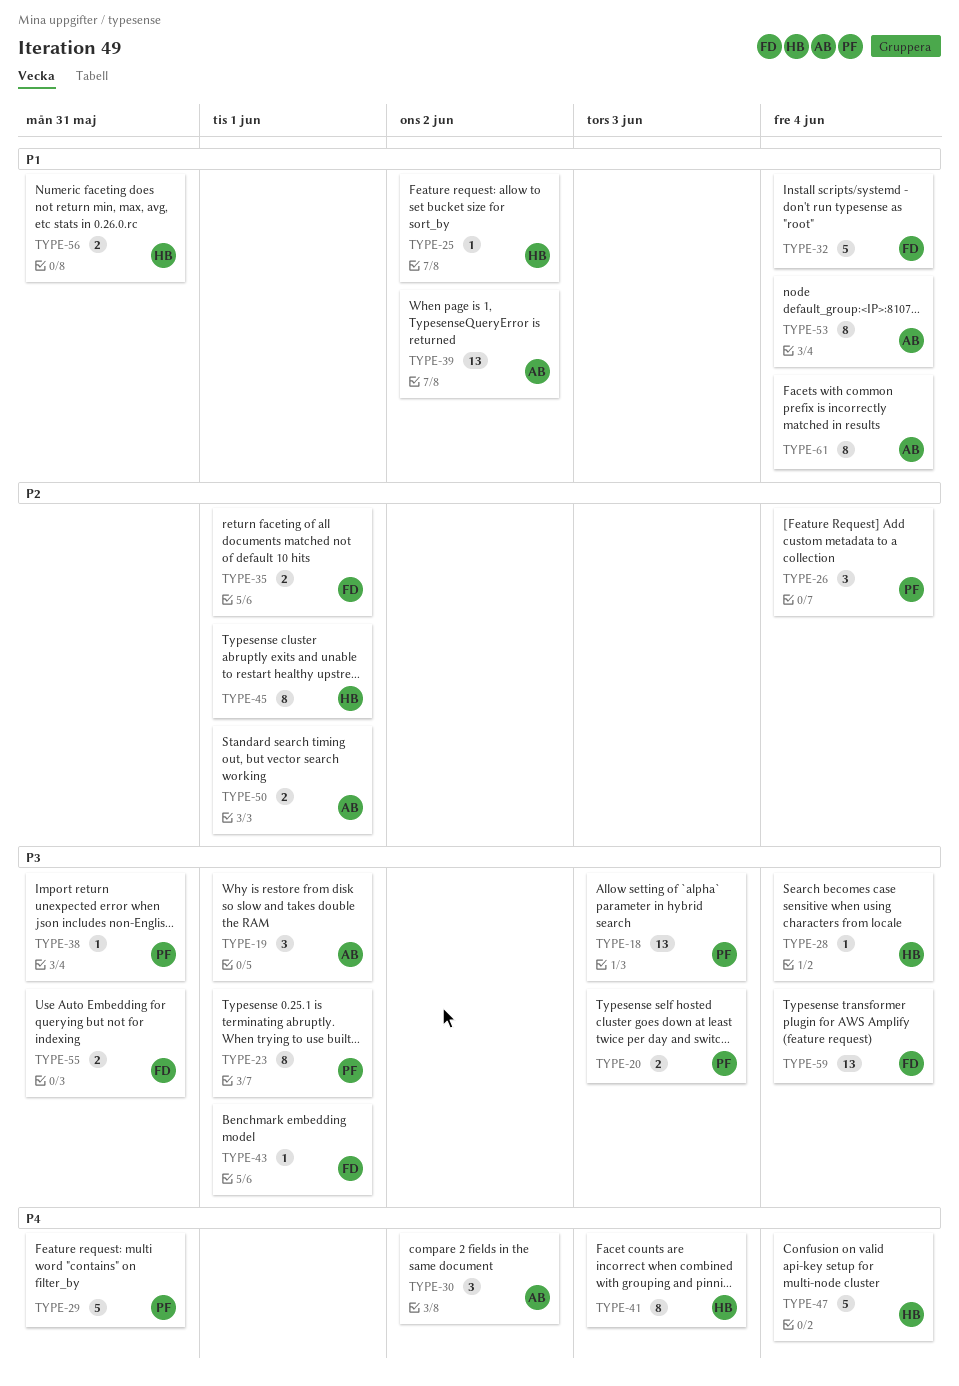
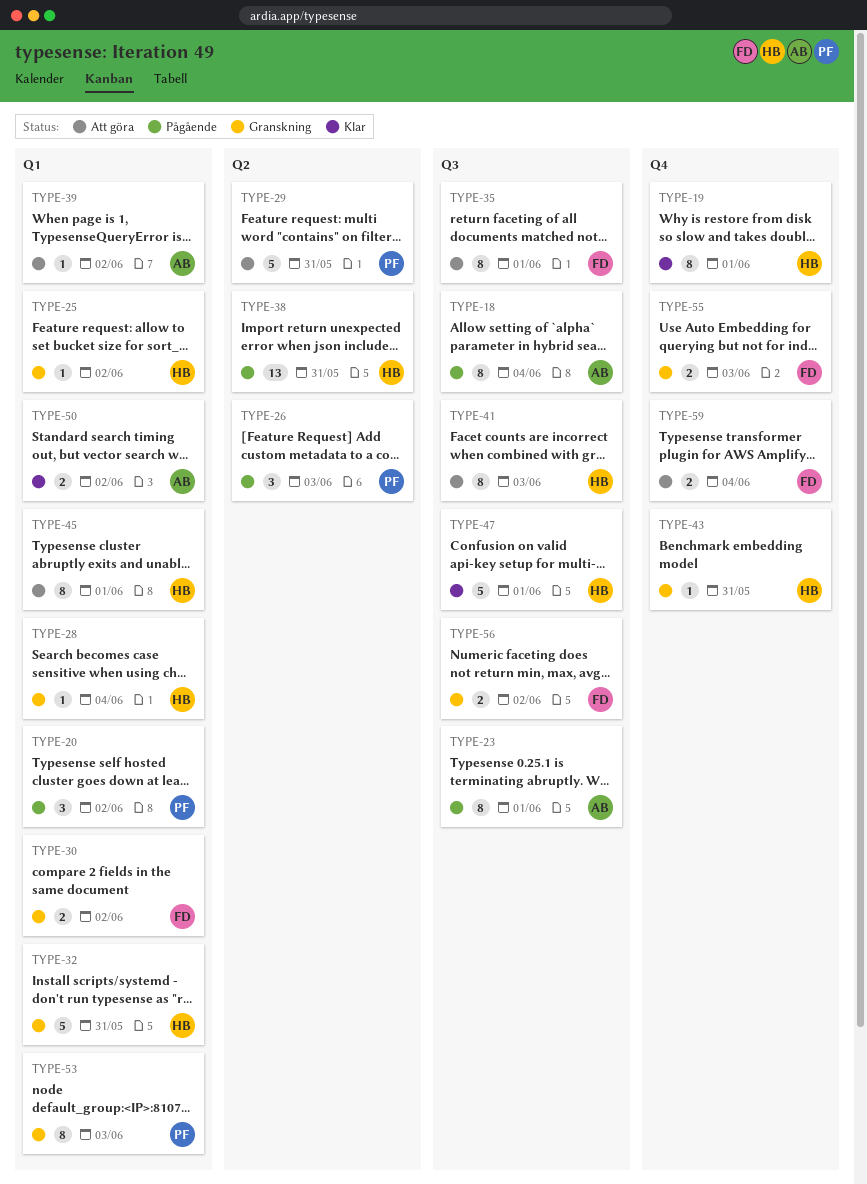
TYPE-18, owner: PF -> AB
TYPE-18, estimate: 13 -> 8
TYPE-18, due: Jun 3 -> Jun 4
TYPE-19, owner: AB -> HB
TYPE-19, estimate: 3 -> 8
TYPE-20, estimate: 2 -> 3
TYPE-20, due: Jun 3 -> Jun 2
TYPE-23, owner: PF -> AB
TYPE-26, due: Jun 4 -> Jun 3
TYPE-30, owner: AB -> FD
TYPE-30, estimate: 3 -> 2
TYPE-32, owner: FD -> HB
TYPE-32, due: Jun 4 -> May 31
TYPE-35, estimate: 2 -> 8
TYPE-38, owner: PF -> HB
TYPE-38, estimate: 1 -> 13
TYPE-39, estimate: 13 -> 1
TYPE-43, owner: FD -> HB
TYPE-43, due: Jun 1 -> May 31
TYPE-47, due: Jun 4 -> Jun 1
TYPE-50, due: Jun 1 -> Jun 2
TYPE-53, owner: AB -> PF
TYPE-53, due: Jun 4 -> Jun 3
TYPE-55, due: May 31 -> Jun 3
TYPE-56, owner: HB -> FD
TYPE-56, due: May 31 -> Jun 2
TYPE-59, estimate: 13 -> 2
TYPE-61: present -> none

